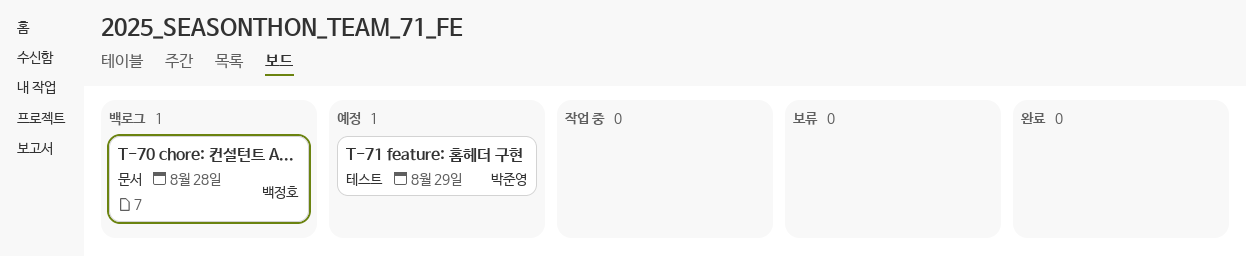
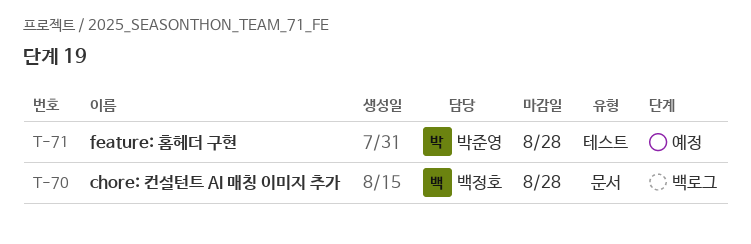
T-71, due: Aug 29 -> Aug 28

